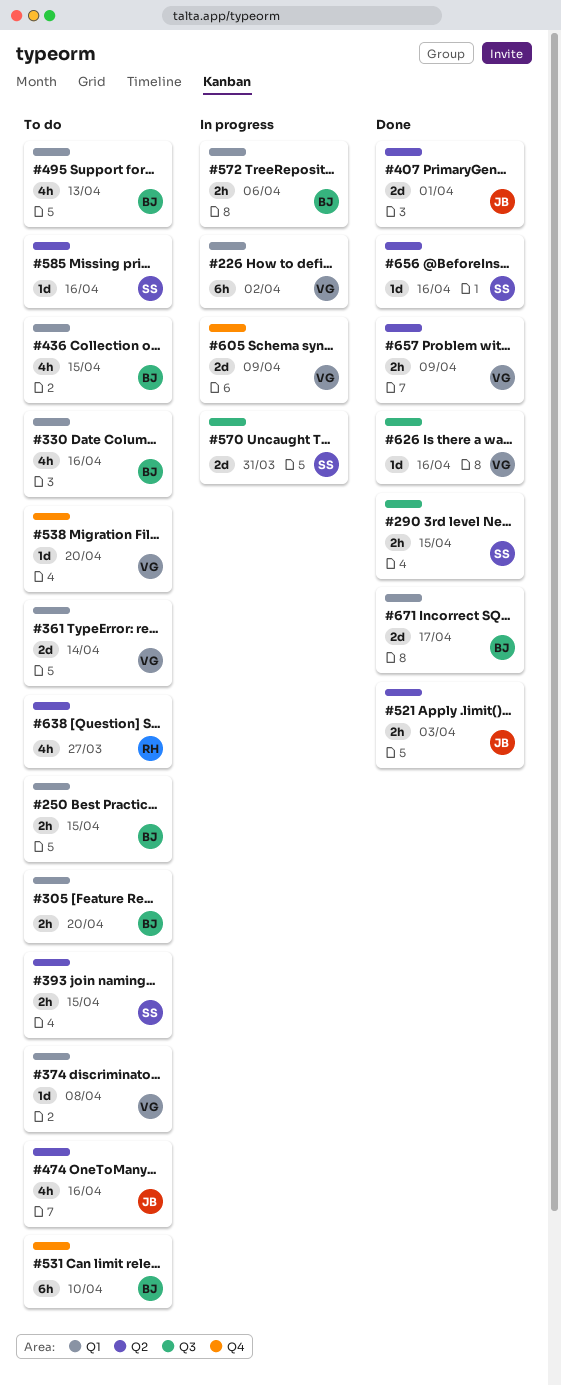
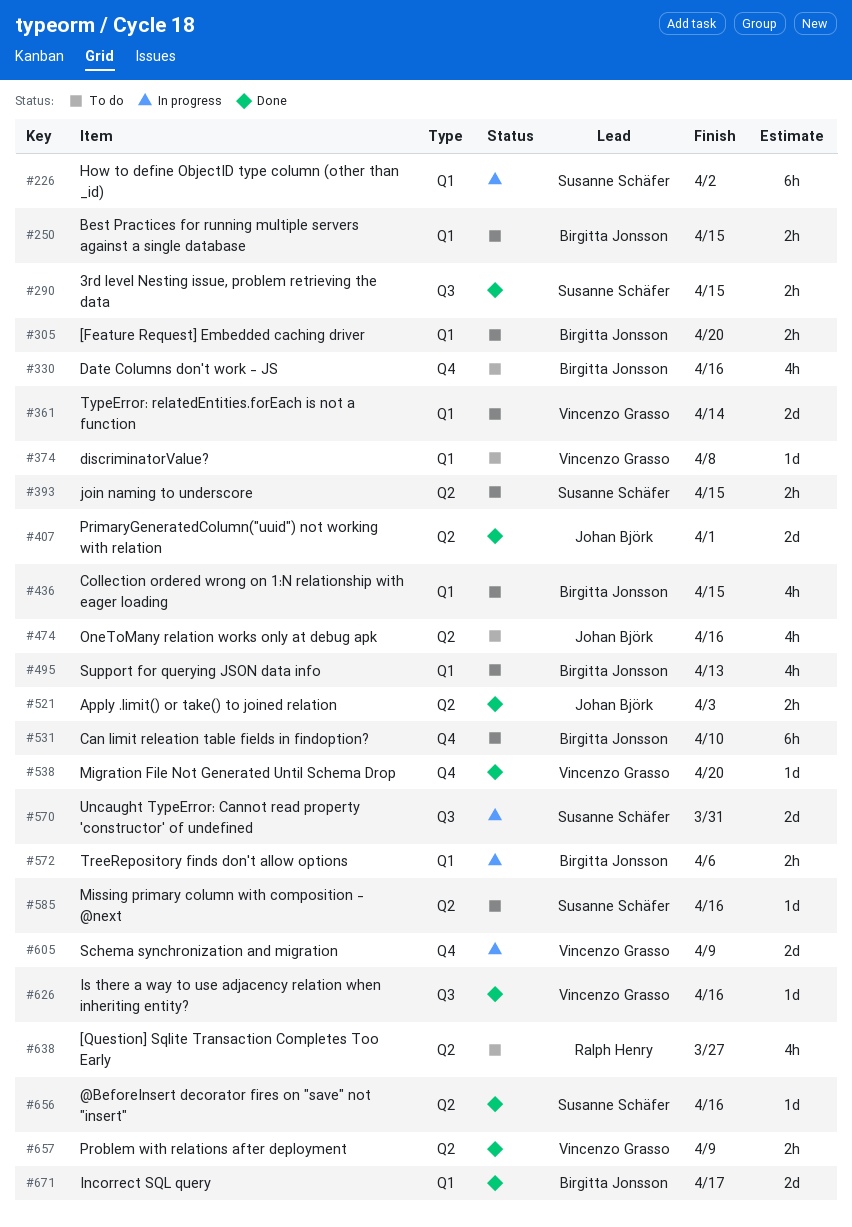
#226, owner: Vincenzo Grasso -> Susanne Schäfer
#330, label: Q1 -> Q4
#538, status: To do -> Done

